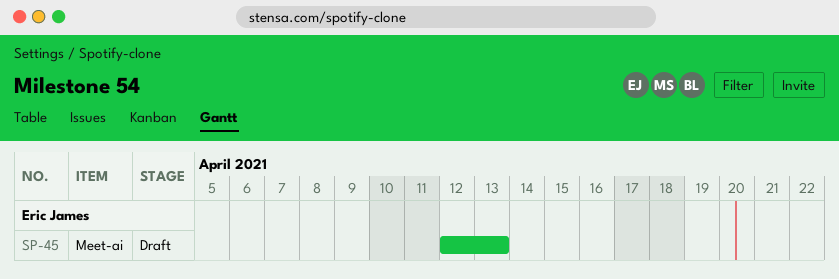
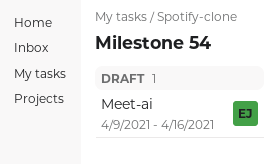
Meet-ai, start: Apr 12 -> Apr 9
Meet-ai, due: Apr 13 -> Apr 16

